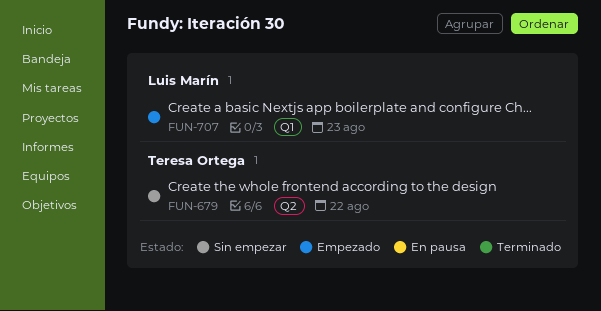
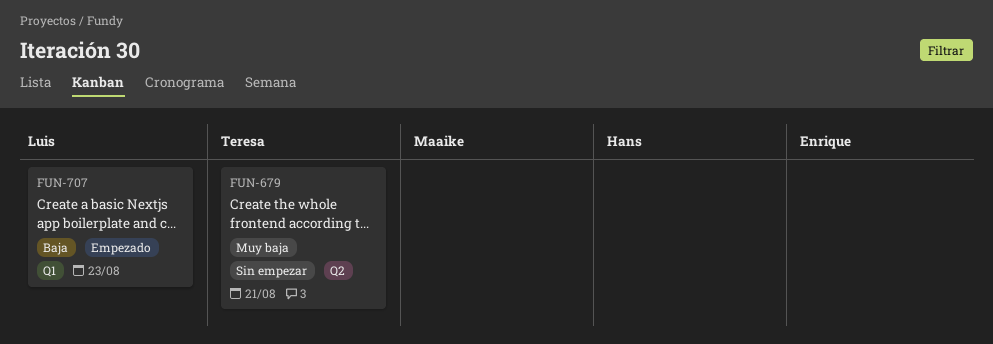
FUN-679, due: Aug 22 -> Aug 21

